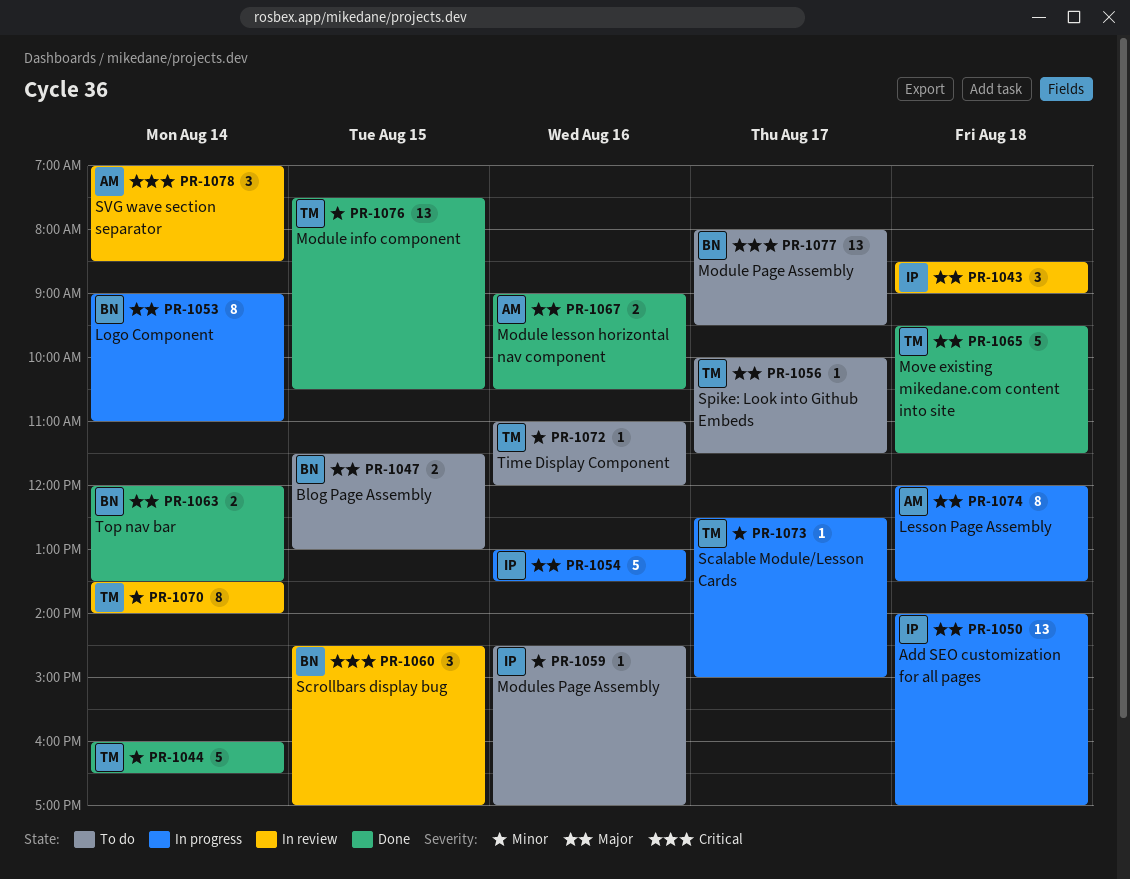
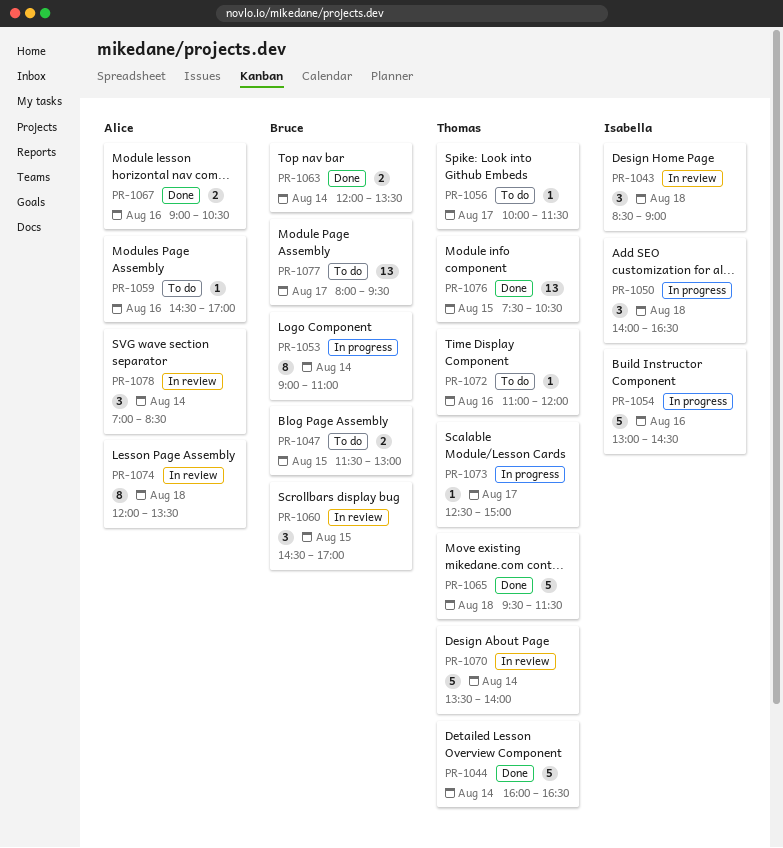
PR-1050, estimate: 13 -> 3
PR-1050, ends: 17:00 -> 16:30
PR-1054, ends: 13:30 -> 14:30
PR-1059, owner: Isabella -> Alice
PR-1070, estimate: 8 -> 5
PR-1074, status: In progress -> In review

